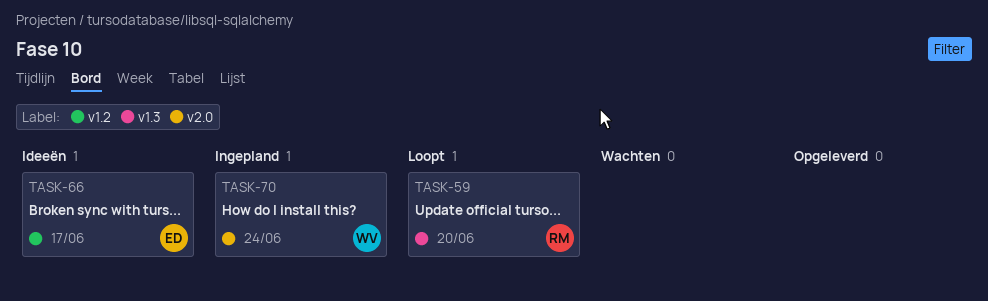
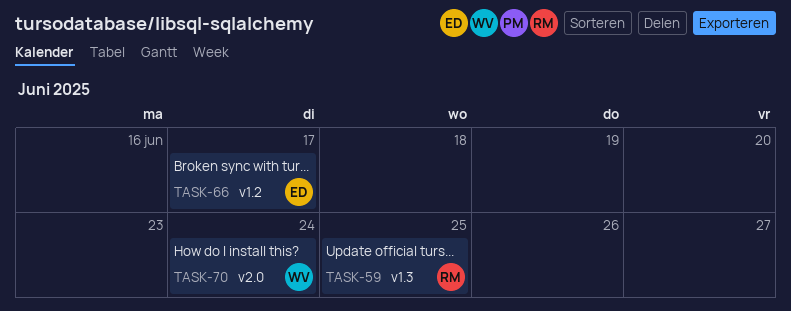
TASK-59, due: Jun 20 -> Jun 25

